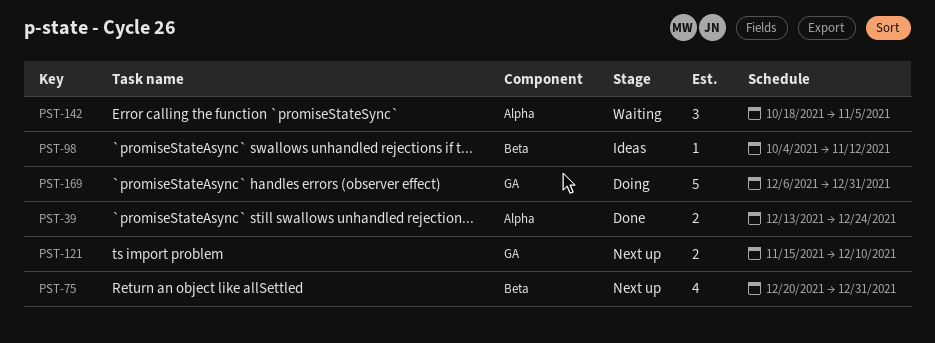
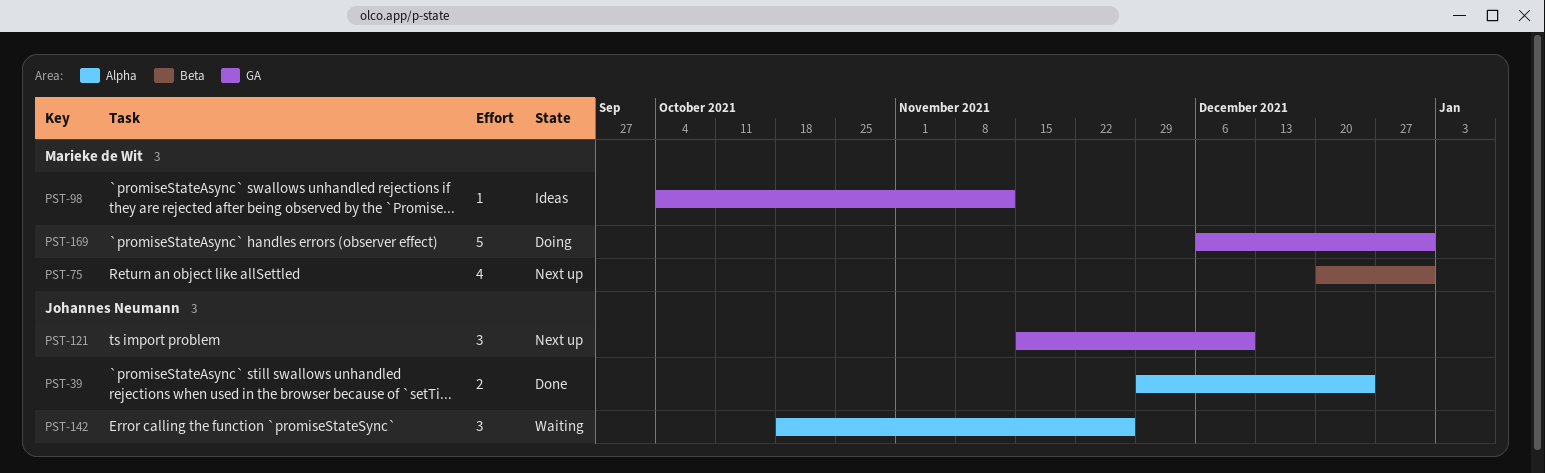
PST-39, start: Dec 13 -> Nov 29
PST-98, label: Beta -> GA
PST-121, estimate: 2 -> 3
PST-142, due: Nov 5 -> Nov 26

